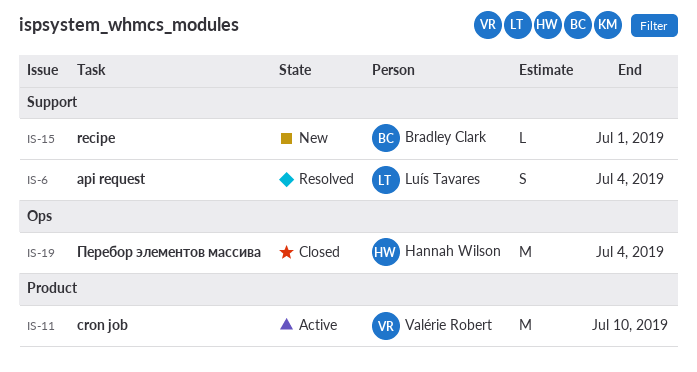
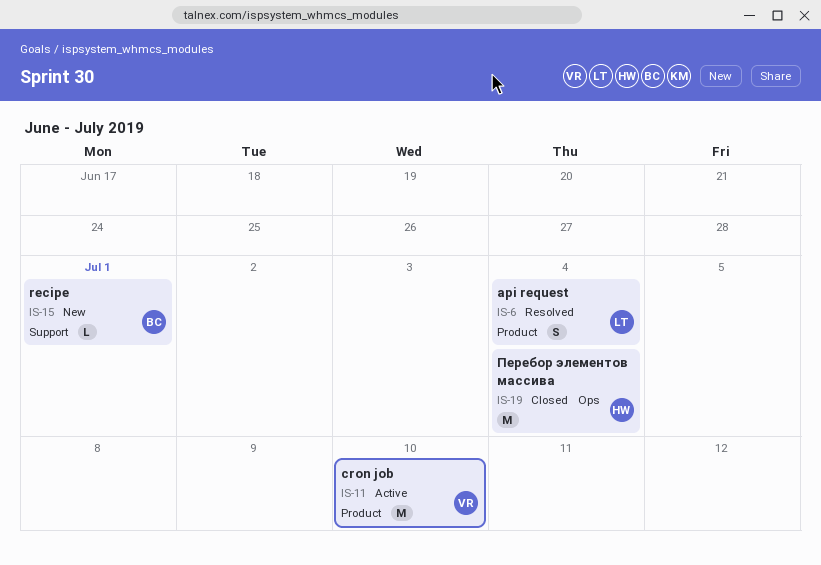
IS-6, label: Support -> Product

